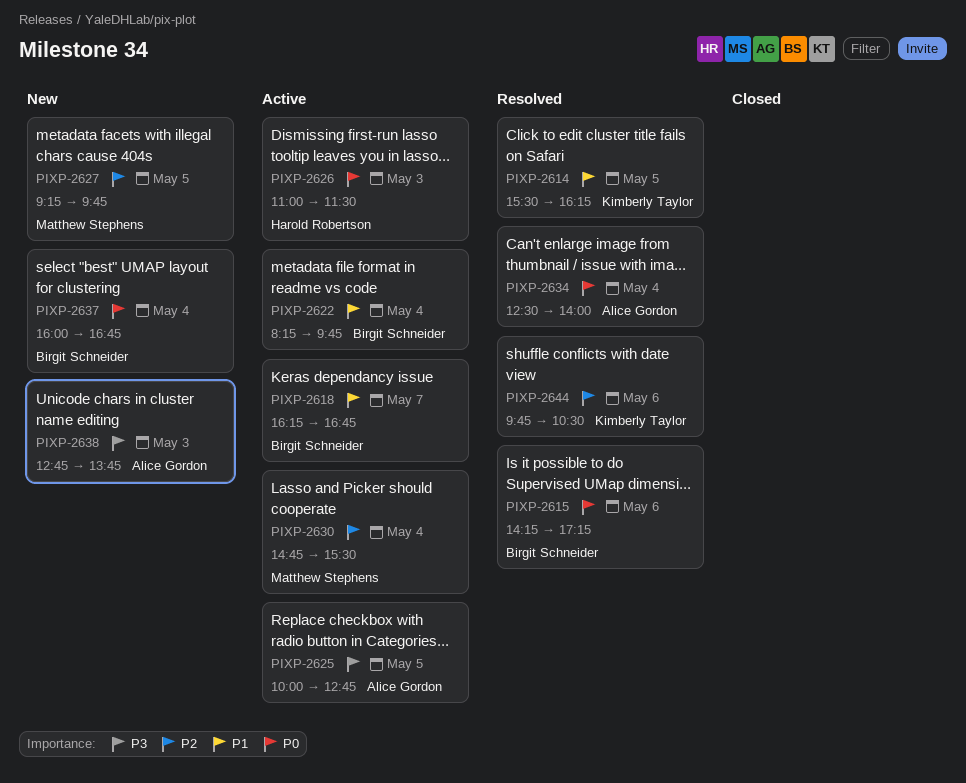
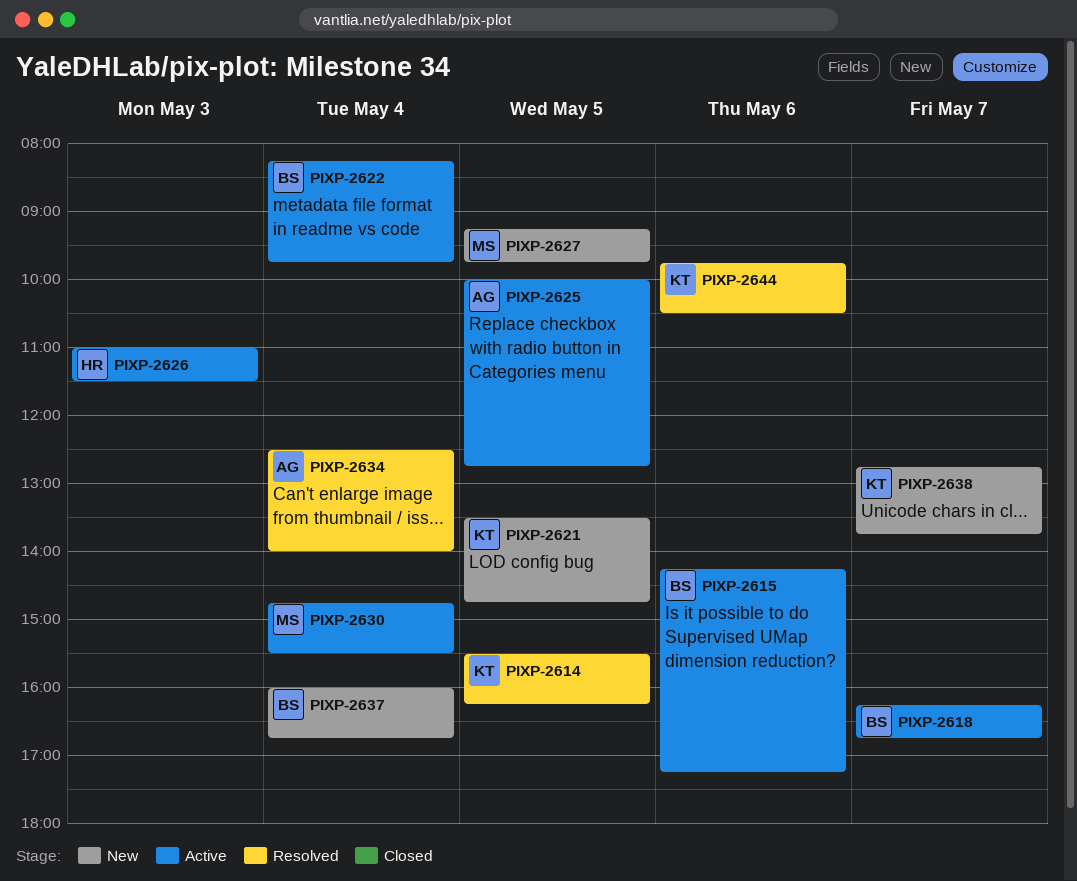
PIXP-2615, status: Resolved -> Active
PIXP-2621: none -> present
PIXP-2638, owner: Alice Gordon -> Kimberly Taylor
PIXP-2638, day: May 3 -> May 7

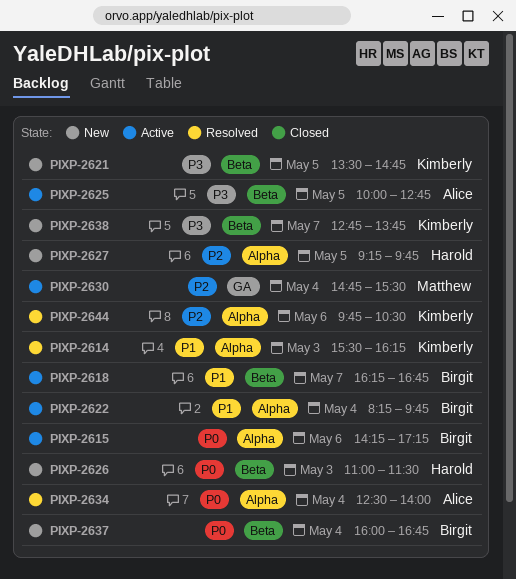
PIXP-2614, day: May 5 -> May 3
PIXP-2626, status: Active -> New
PIXP-2627, owner: Matthew -> Harold

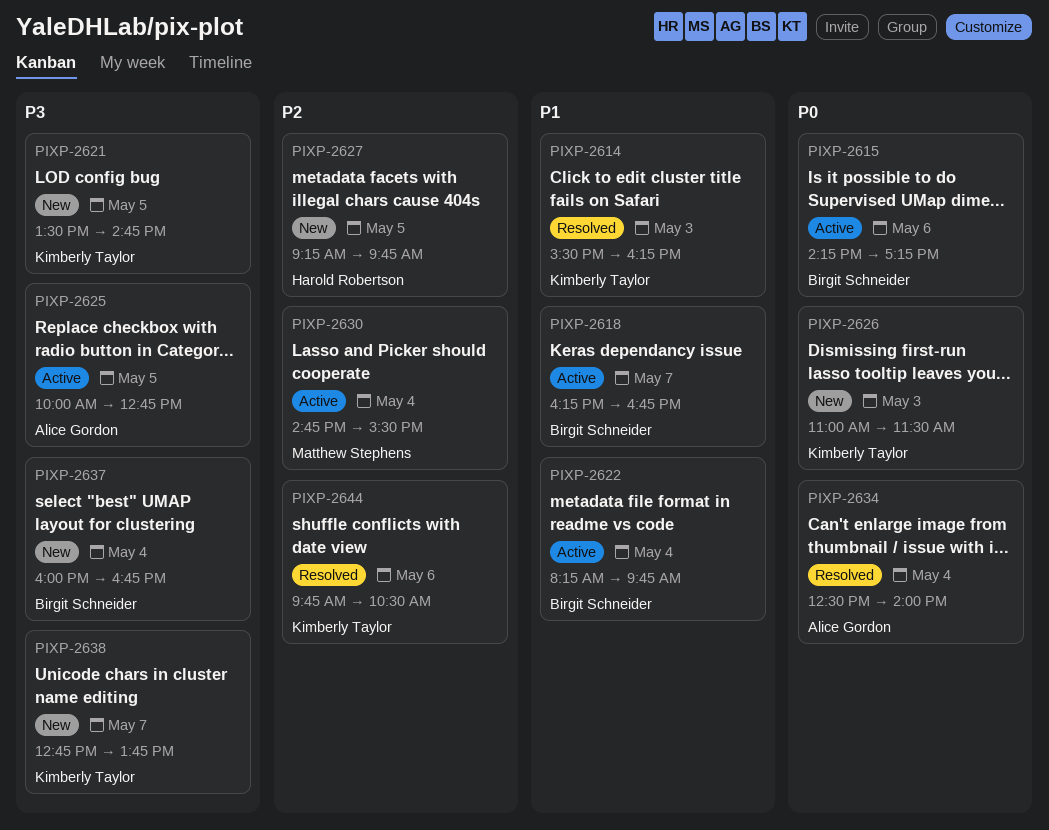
PIXP-2626, owner: Harold Robertson -> Kimberly Taylor
PIXP-2637, priority: P0 -> P3

